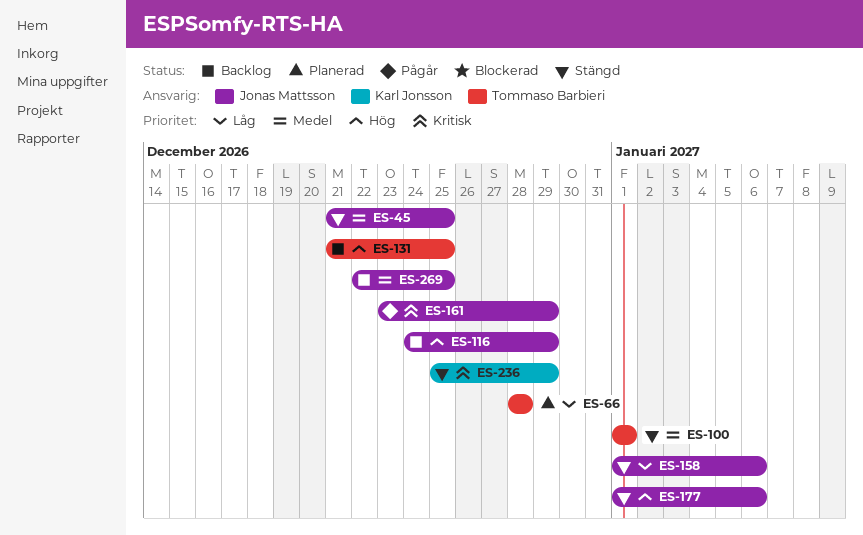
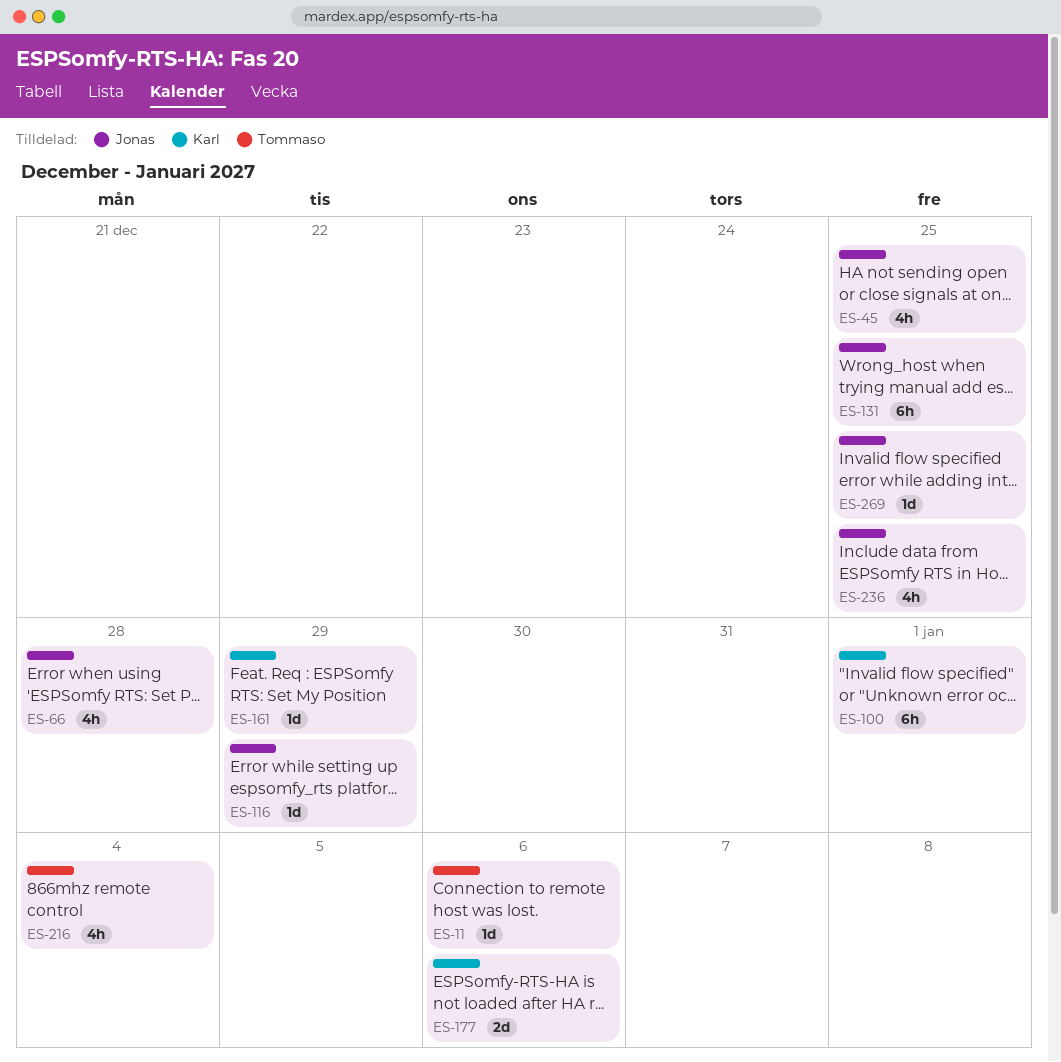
ES-11: none -> present
ES-66, owner: Tommaso Barbieri -> Jonas Mattsson
ES-100, owner: Tommaso Barbieri -> Karl Jonsson
ES-131, owner: Tommaso Barbieri -> Jonas Mattsson
ES-158: present -> none
ES-161, owner: Jonas Mattsson -> Karl Jonsson
ES-177, owner: Jonas Mattsson -> Karl Jonsson
ES-216: none -> present
ES-236, owner: Karl Jonsson -> Jonas Mattsson
ES-236, due: Dec 29 -> Dec 25

